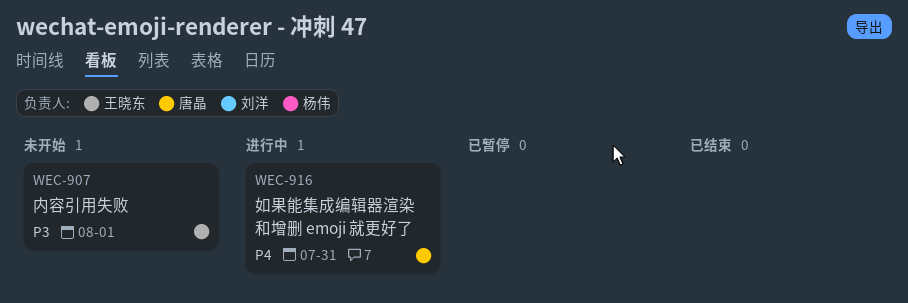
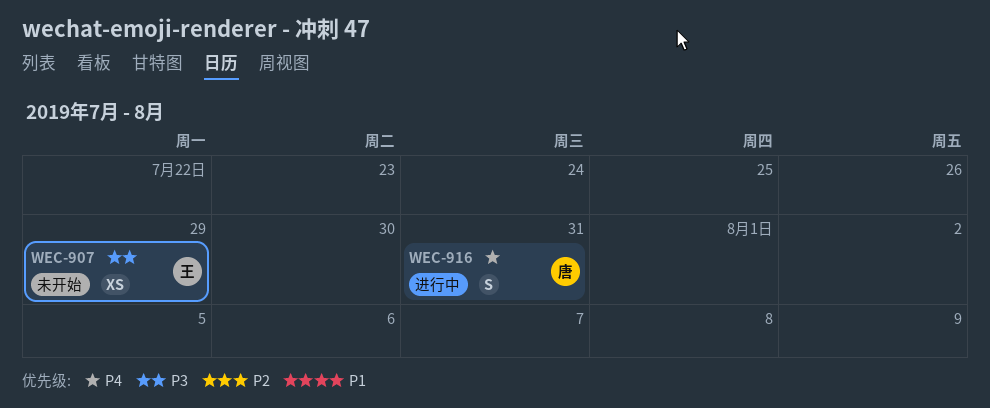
WEC-907, due: Aug 1 -> Jul 29

